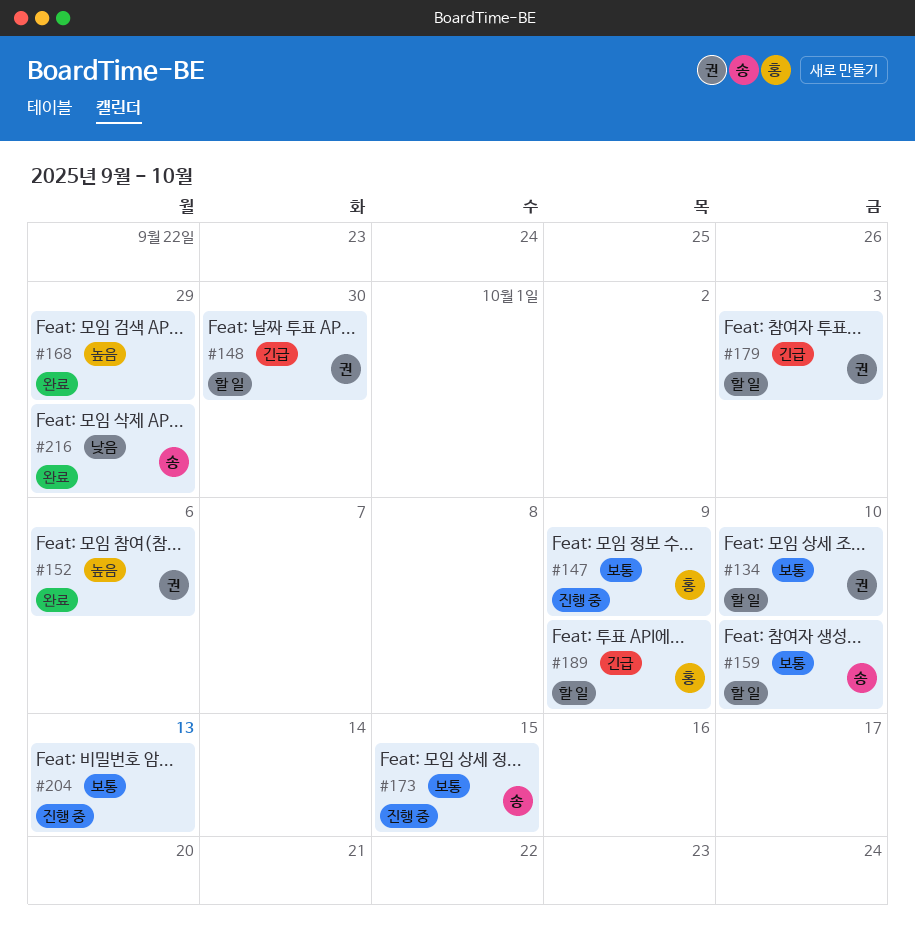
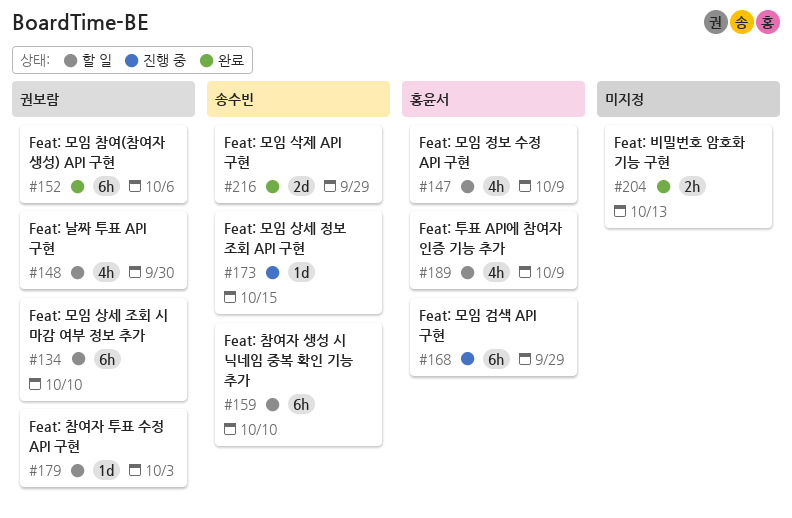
#147, status: 진행 중 -> 할 일
#168, status: 완료 -> 진행 중
#168, owner: none -> 홍윤서
#204, status: 진행 중 -> 완료

